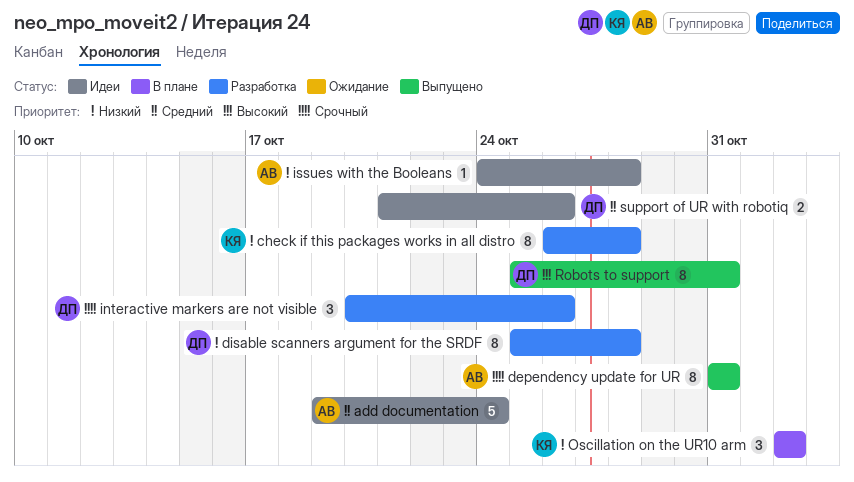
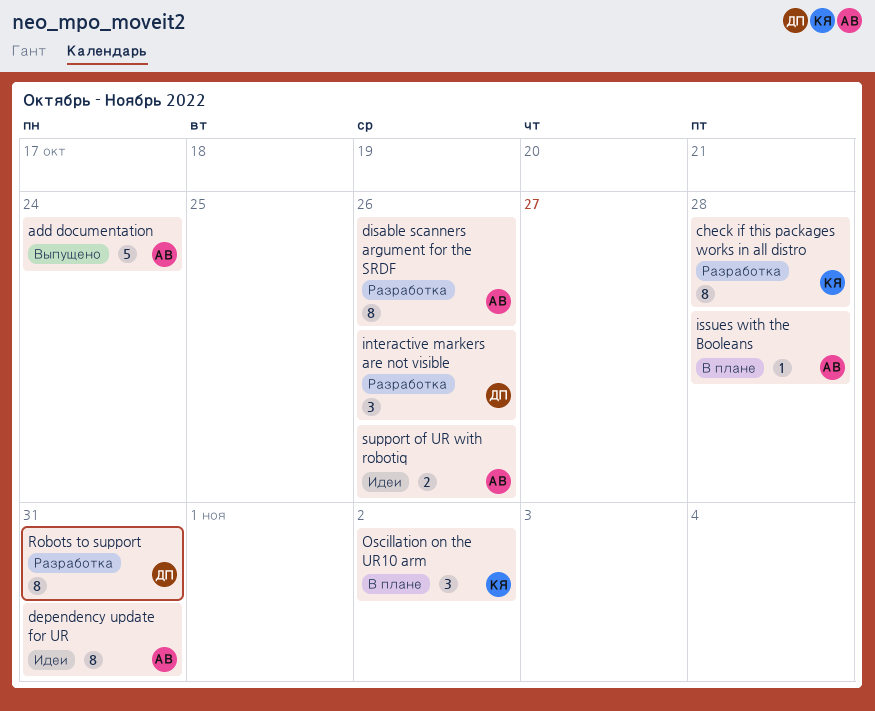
add documentation, status: Идеи -> Выпущено
dependency update for UR, status: Выпущено -> Идеи
disable scanners argument for the SRDF, owner: ДП -> АВ
disable scanners argument for the SRDF, due: Oct 28 -> Oct 26
issues with the Booleans, status: Идеи -> В плане
Robots to support, status: Выпущено -> Разработка
support of UR with robotiq, owner: ДП -> АВ

